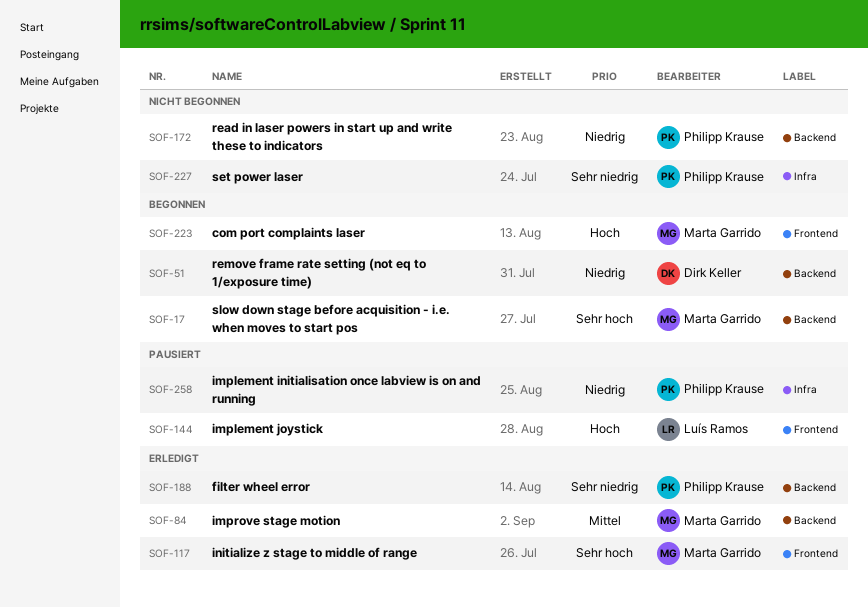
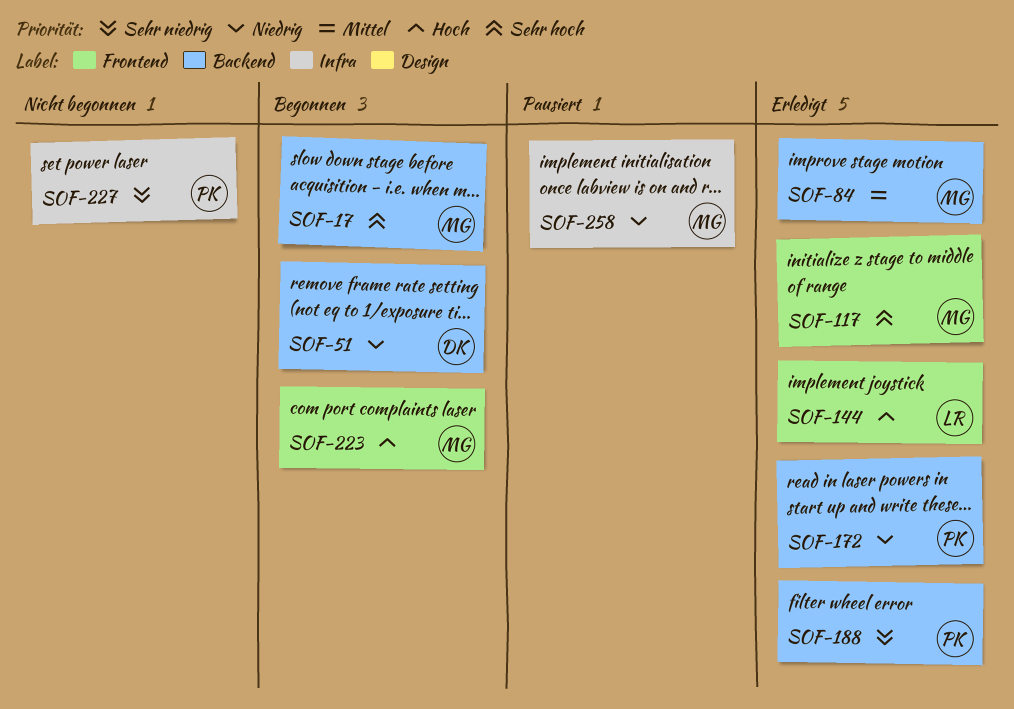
SOF-144, status: Pausiert -> Erledigt
SOF-172, status: Nicht begonnen -> Erledigt
SOF-258, owner: Philipp Krause -> Marta Garrido

